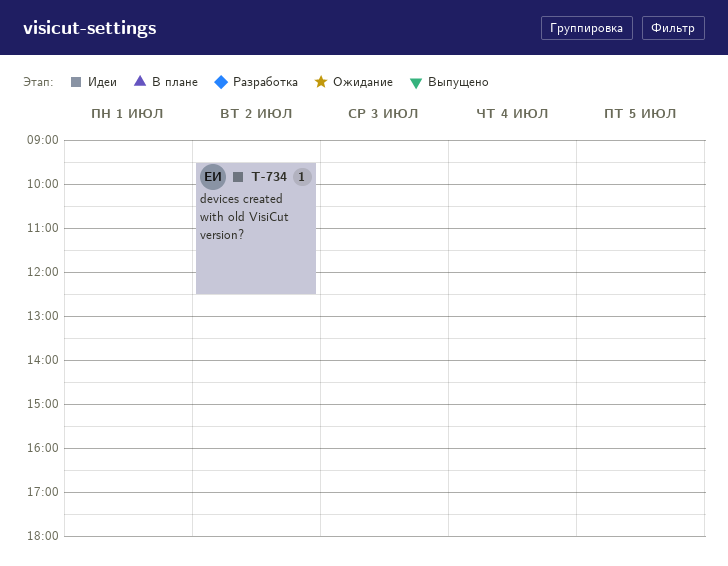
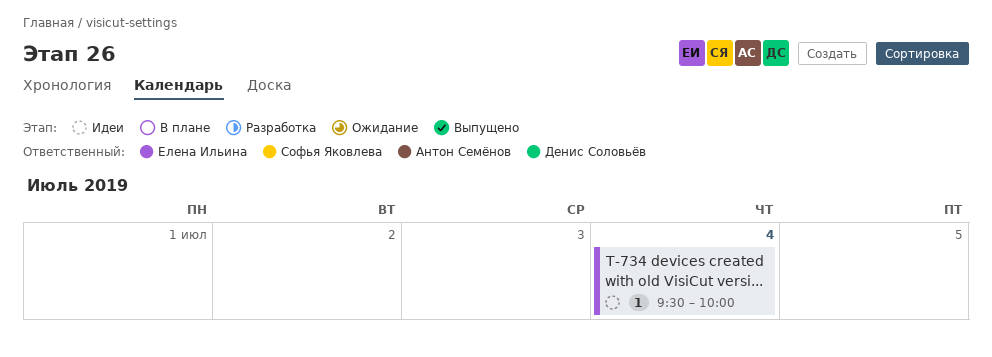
T-734, day: Jul 2 -> Jul 4
T-734, ends: 12:30 -> 10:00

